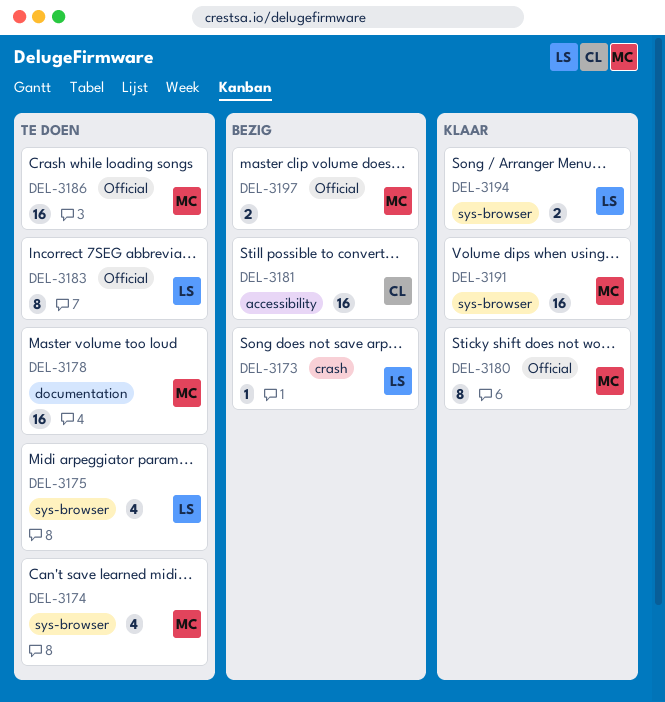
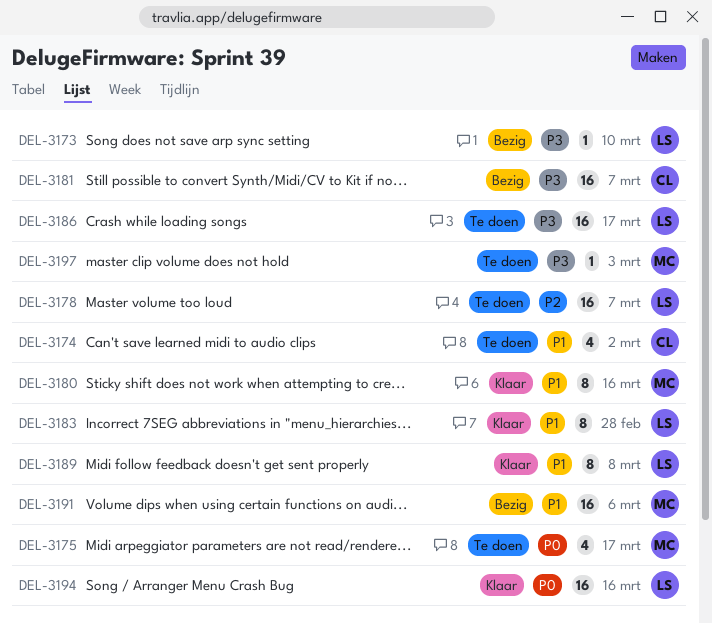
DEL-3174, owner: MC -> CL
DEL-3175, owner: LS -> MC
DEL-3178, owner: MC -> LS
DEL-3183, status: Te doen -> Klaar
DEL-3186, owner: MC -> LS
DEL-3189: none -> present
DEL-3191, status: Klaar -> Bezig
DEL-3194, estimate: 2 -> 16
DEL-3197, status: Bezig -> Te doen
DEL-3197, estimate: 2 -> 1

